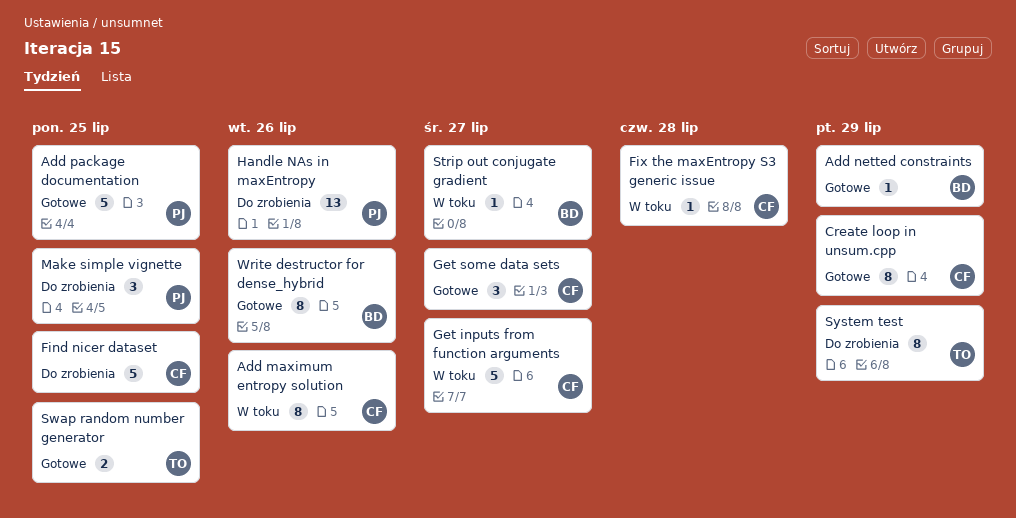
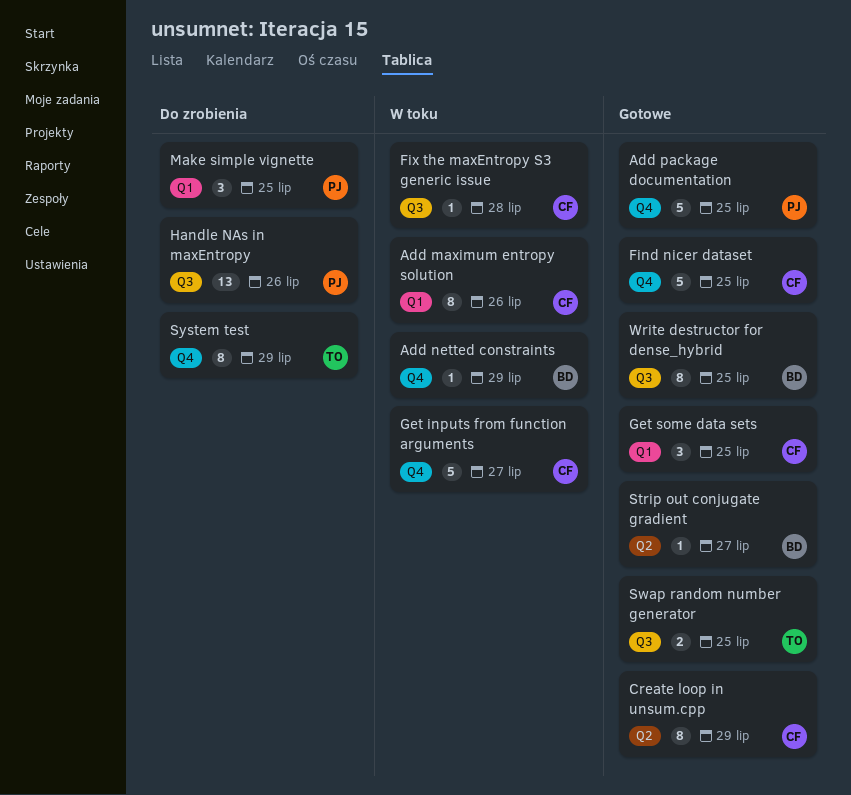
Add netted constraints, status: Gotowe -> W toku
Find nicer dataset, status: Do zrobienia -> Gotowe
Get some data sets, due: Jul 27 -> Jul 25
Strip out conjugate gradient, status: W toku -> Gotowe
Write destructor for dense_hybrid, due: Jul 26 -> Jul 25

